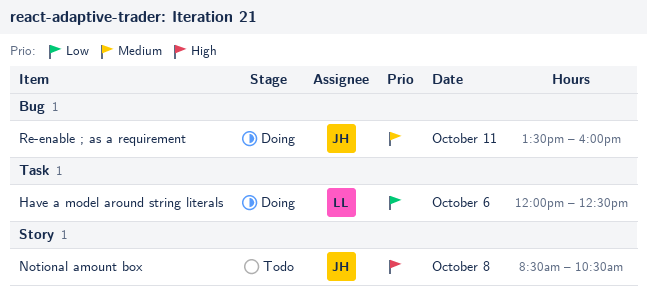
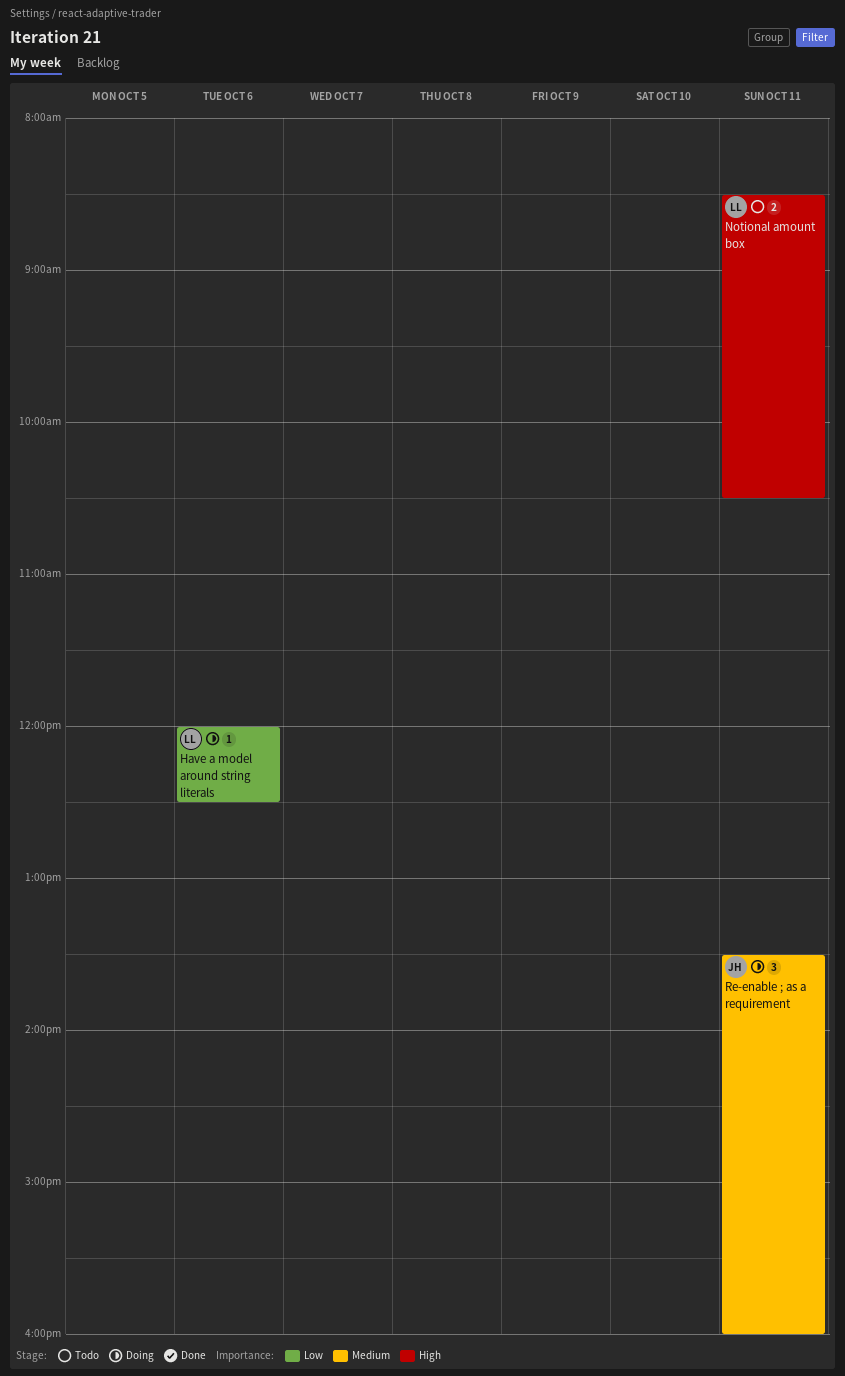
Notional amount box, owner: JH -> LL
Notional amount box, day: Oct 8 -> Oct 11

